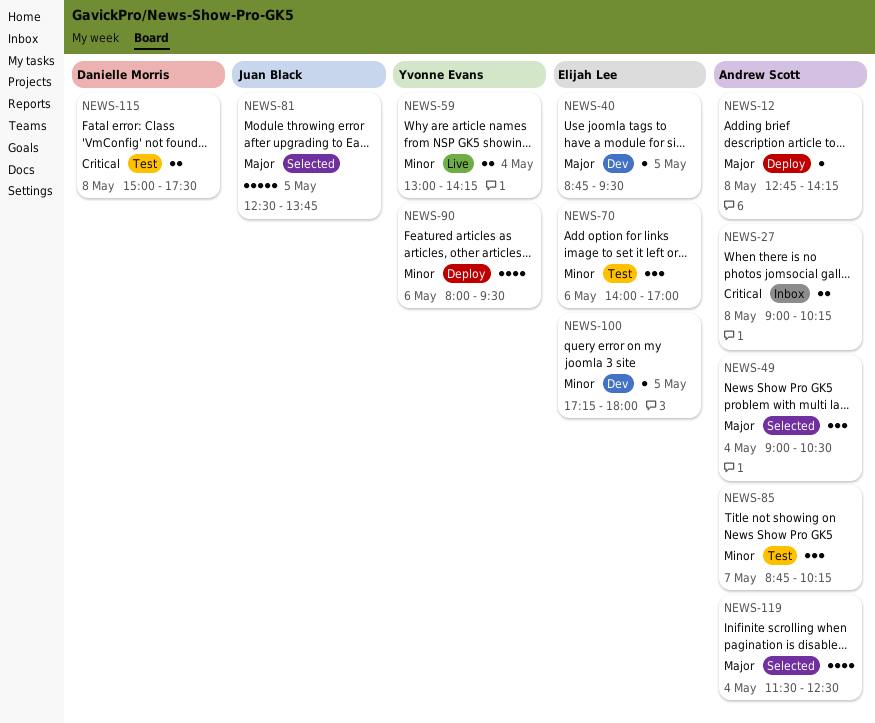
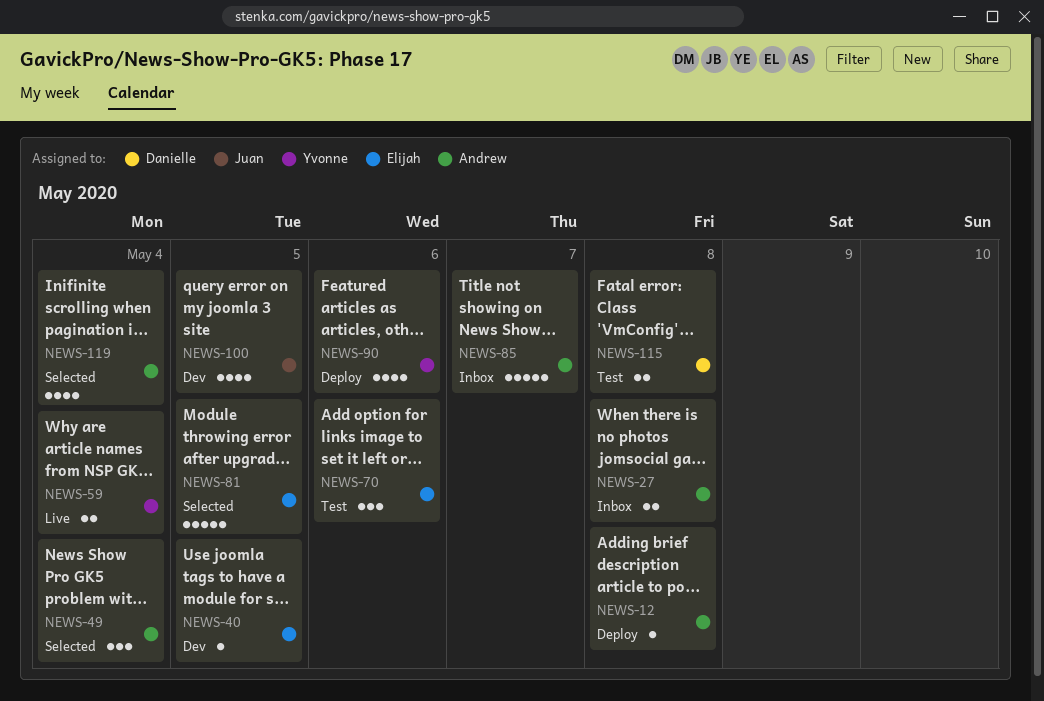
NEWS-81, owner: Juan Black -> Elijah Lee
NEWS-85, status: Test -> Inbox
NEWS-85, estimate: 3 -> 5
NEWS-100, owner: Elijah Lee -> Juan Black
NEWS-100, estimate: 1 -> 4

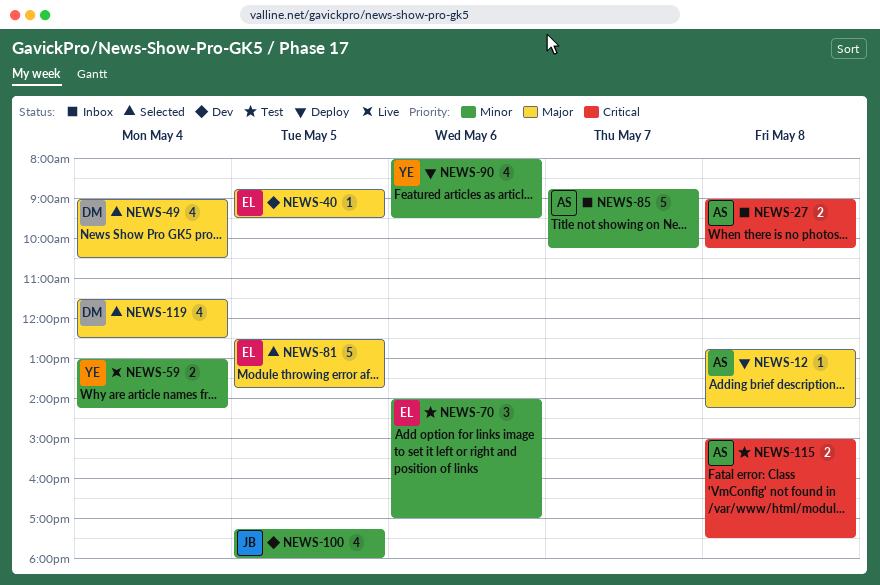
NEWS-49, owner: Andrew -> Danielle
NEWS-49, estimate: 3 -> 4
NEWS-115, owner: Danielle -> Andrew
NEWS-119, owner: Andrew -> Danielle

